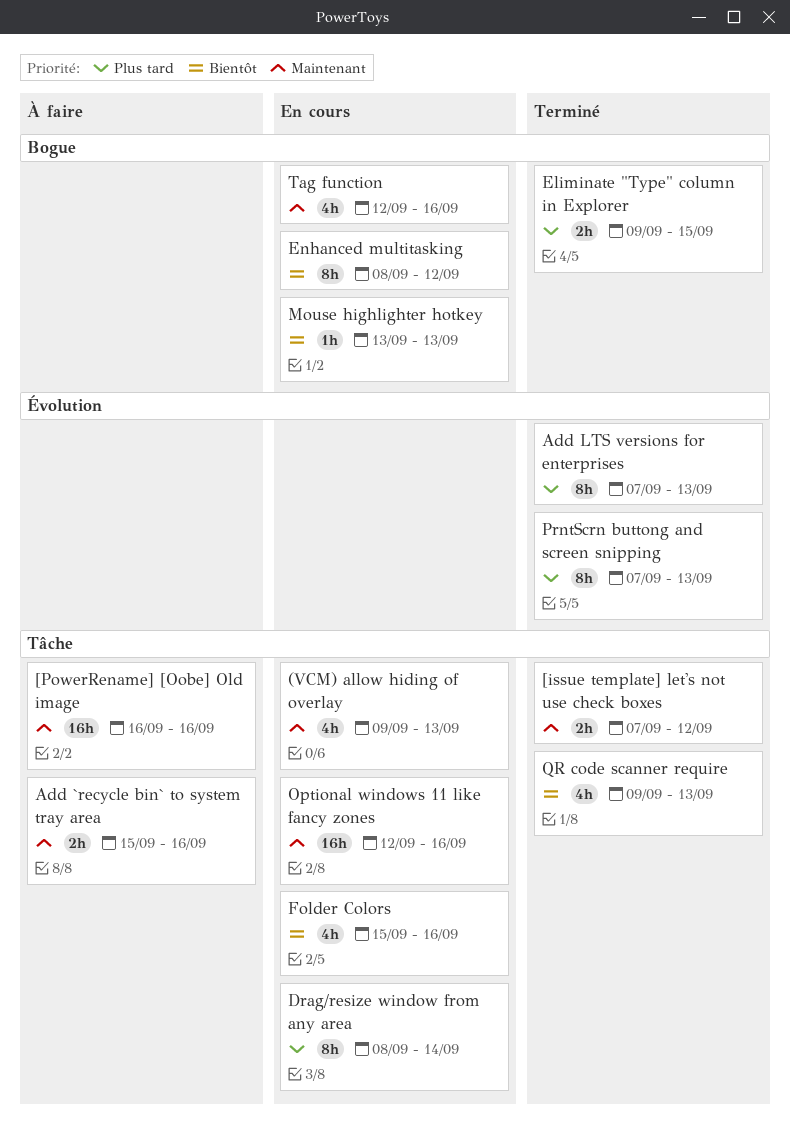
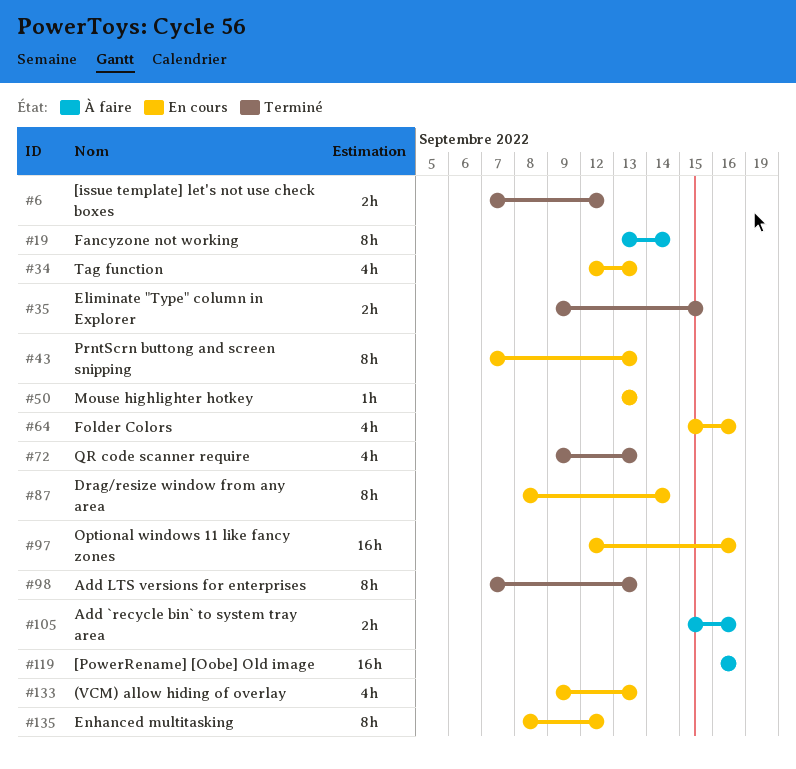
Fancyzone not working: none -> present
PrntScrn buttong and screen snipping, status: Terminé -> En cours
Tag function, due: Sep 16 -> Sep 13

